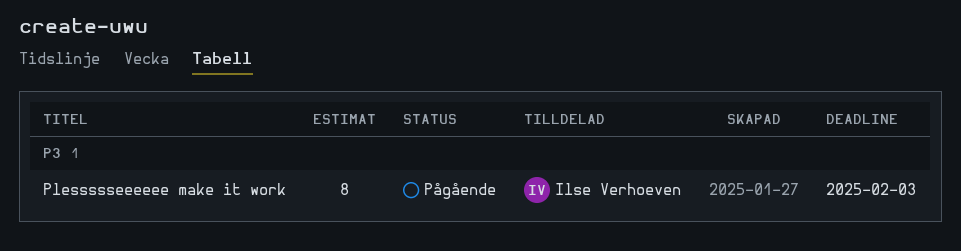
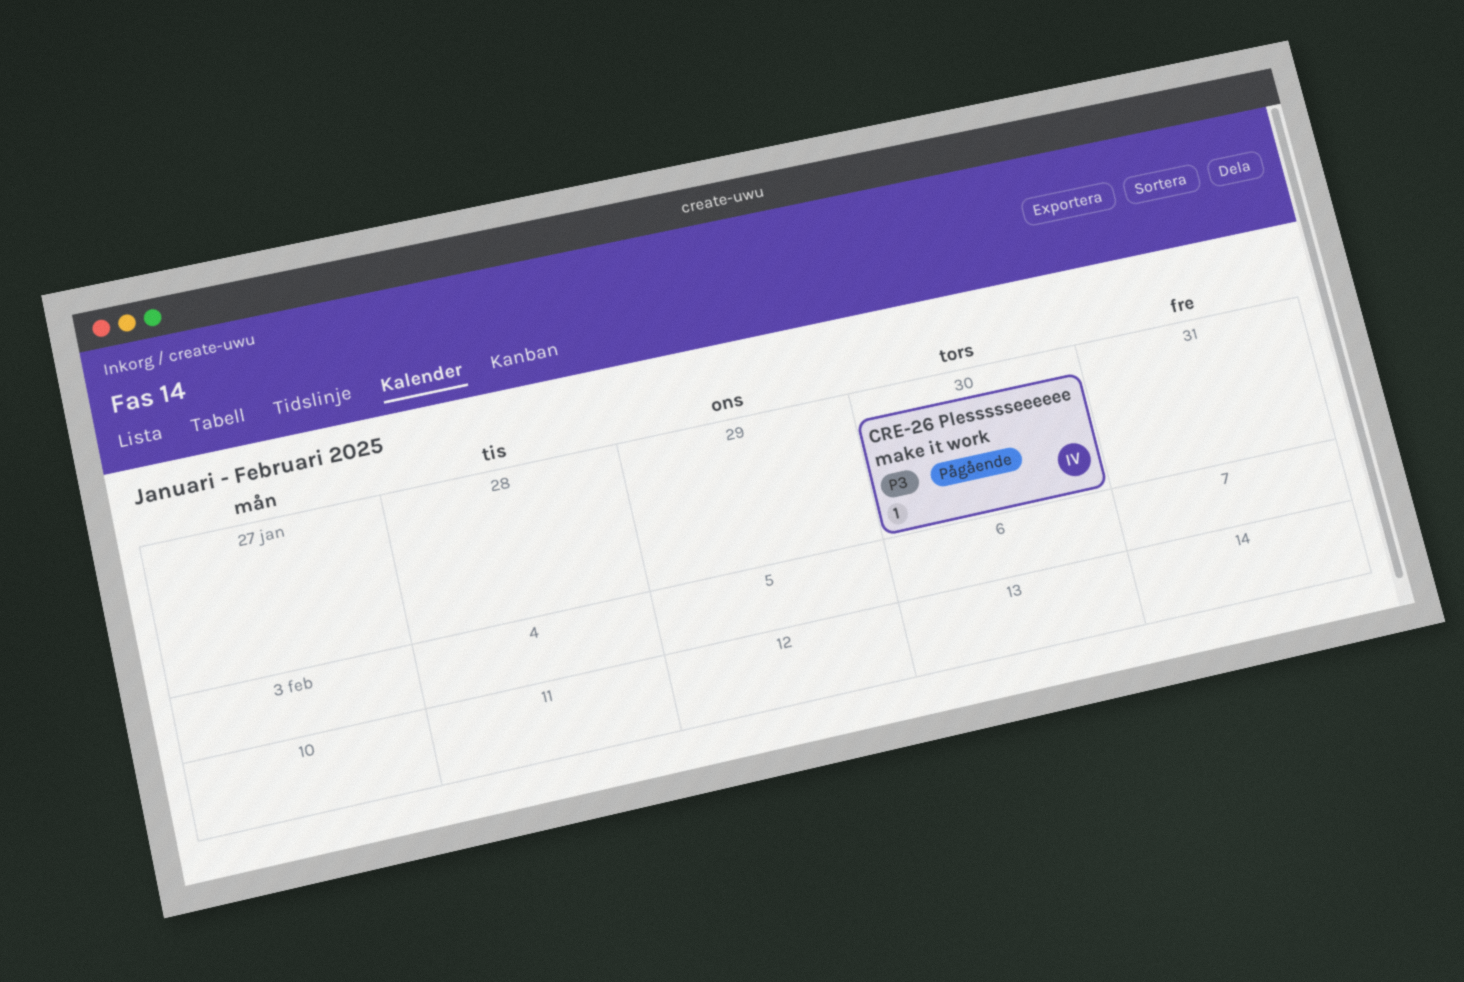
Plessssseeeeee make it work, estimate: 8 -> 1
Plessssseeeeee make it work, due: Feb 3 -> Jan 30

